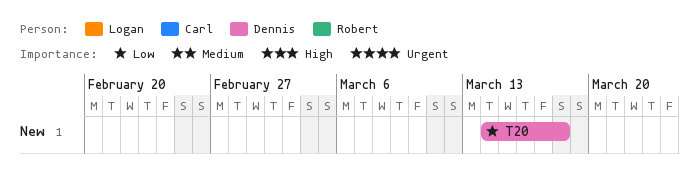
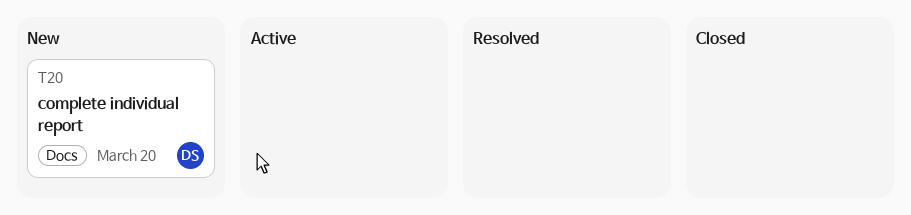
T20, due: Mar 18 -> Mar 20

